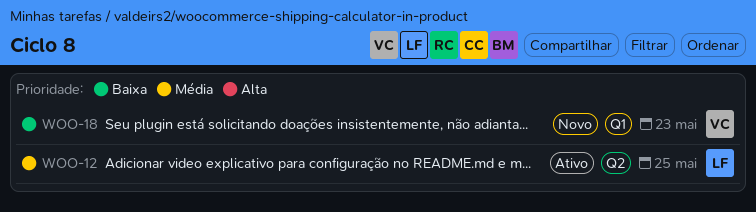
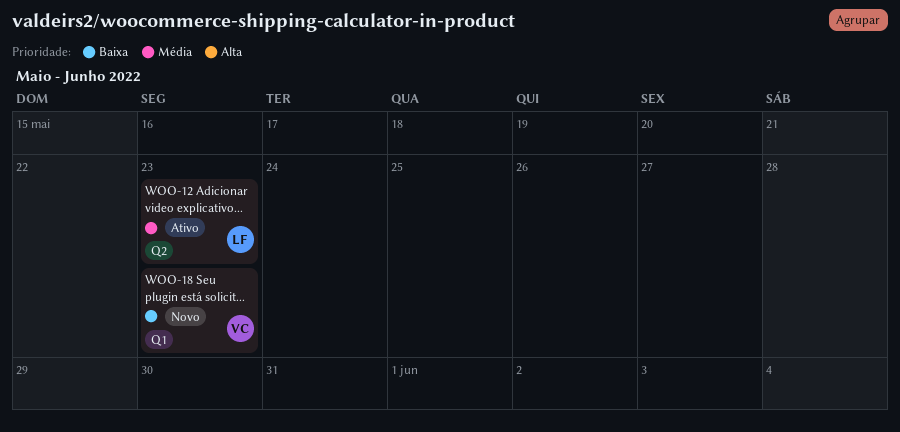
WOO-12, due: May 25 -> May 23

